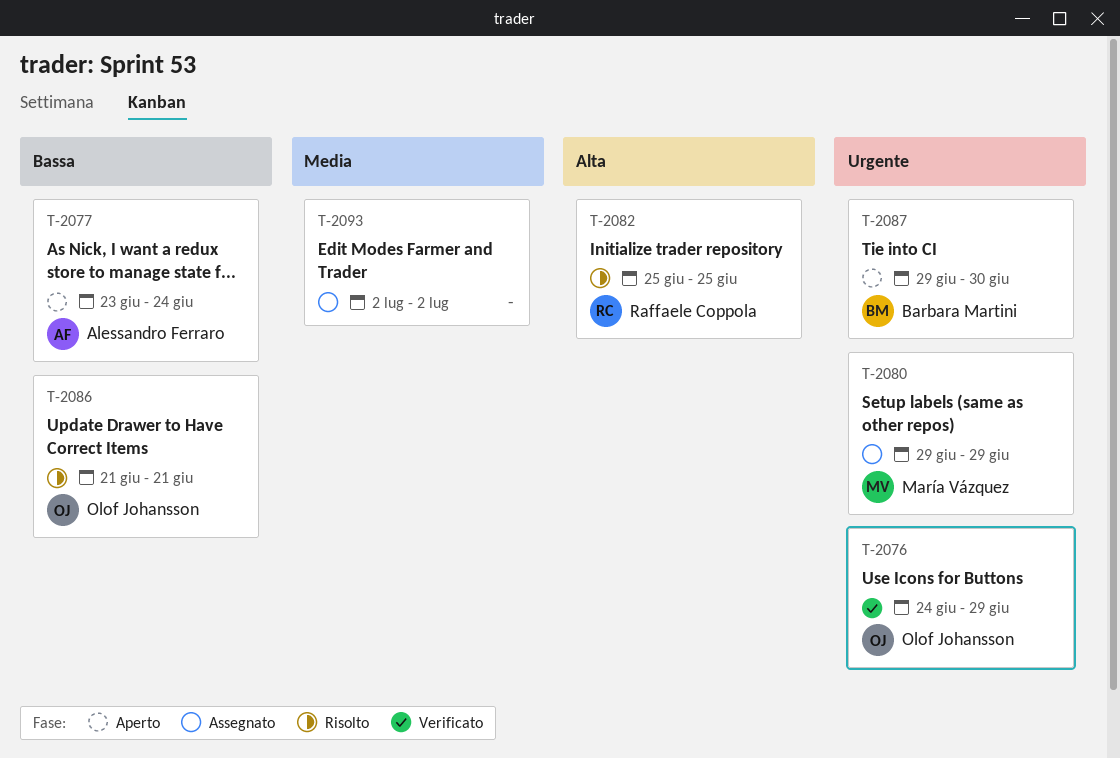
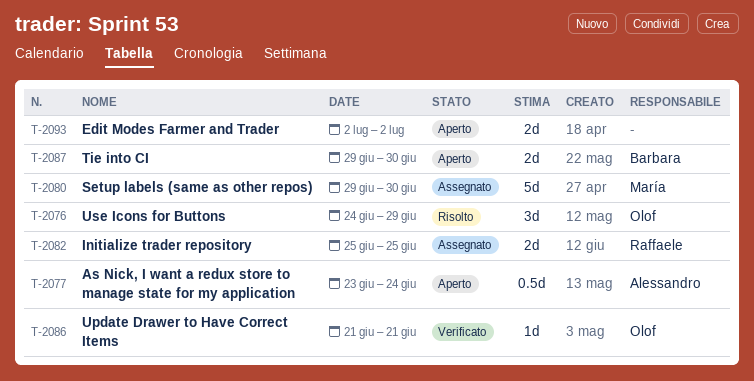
T-2076, status: Verificato -> Risolto
T-2080, due: Jun 29 -> Jun 30
T-2082, status: Risolto -> Assegnato
T-2086, status: Risolto -> Verificato
T-2093, status: Assegnato -> Aperto

